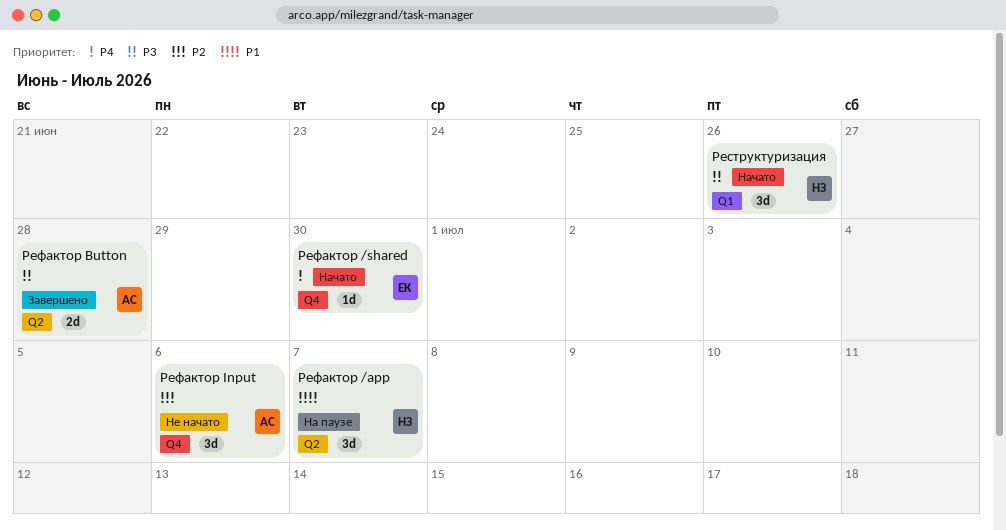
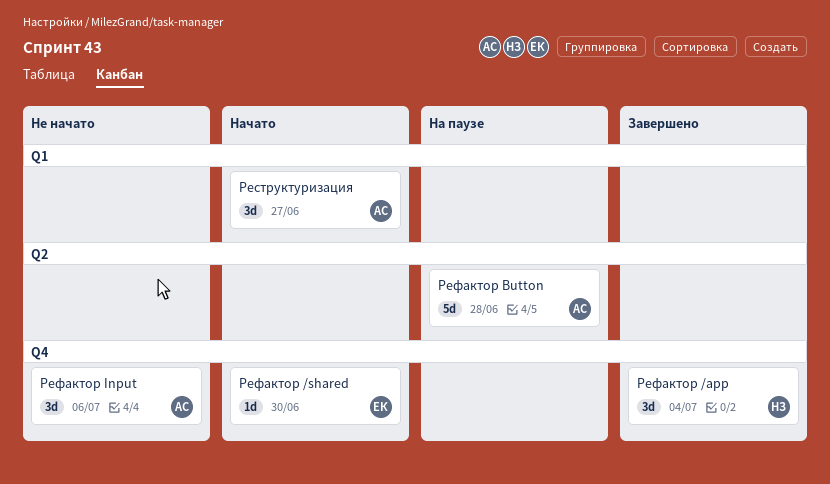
Реструктуризация, owner: НЗ -> АС
Реструктуризация, due: Jun 26 -> Jun 27
Рефактор /app, status: На паузе -> Завершено
Рефактор /app, label: Q2 -> Q4
Рефактор /app, due: Jul 7 -> Jul 4
Рефактор Button, status: Завершено -> На паузе
Рефактор Button, estimate: 2d -> 5d

